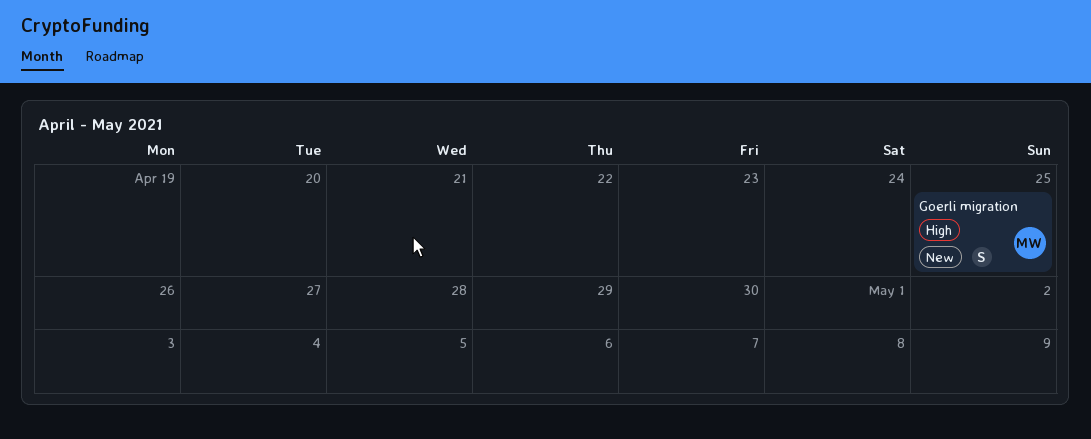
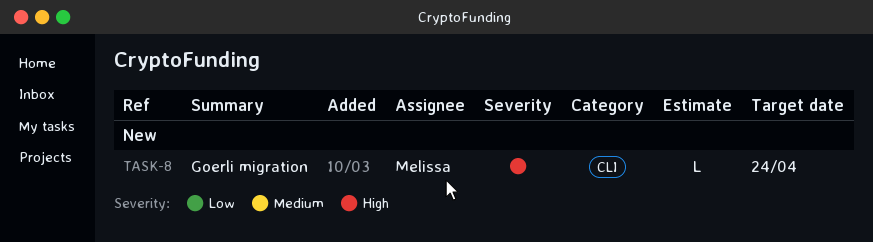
Goerli migration, estimate: S -> L
Goerli migration, due: Apr 25 -> Apr 24

